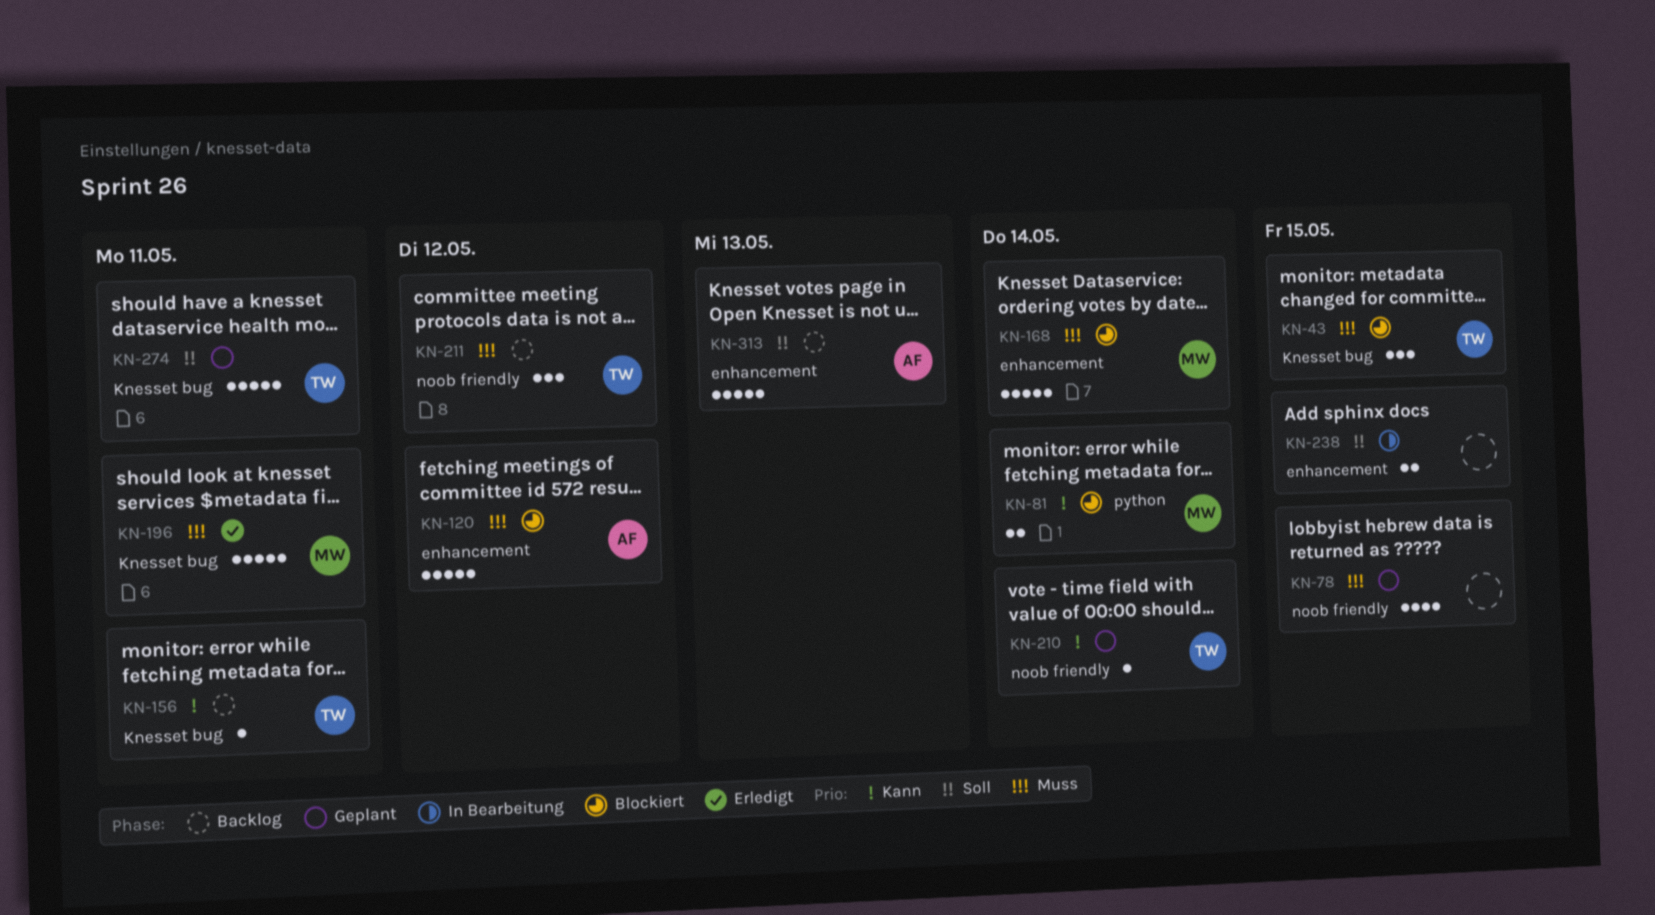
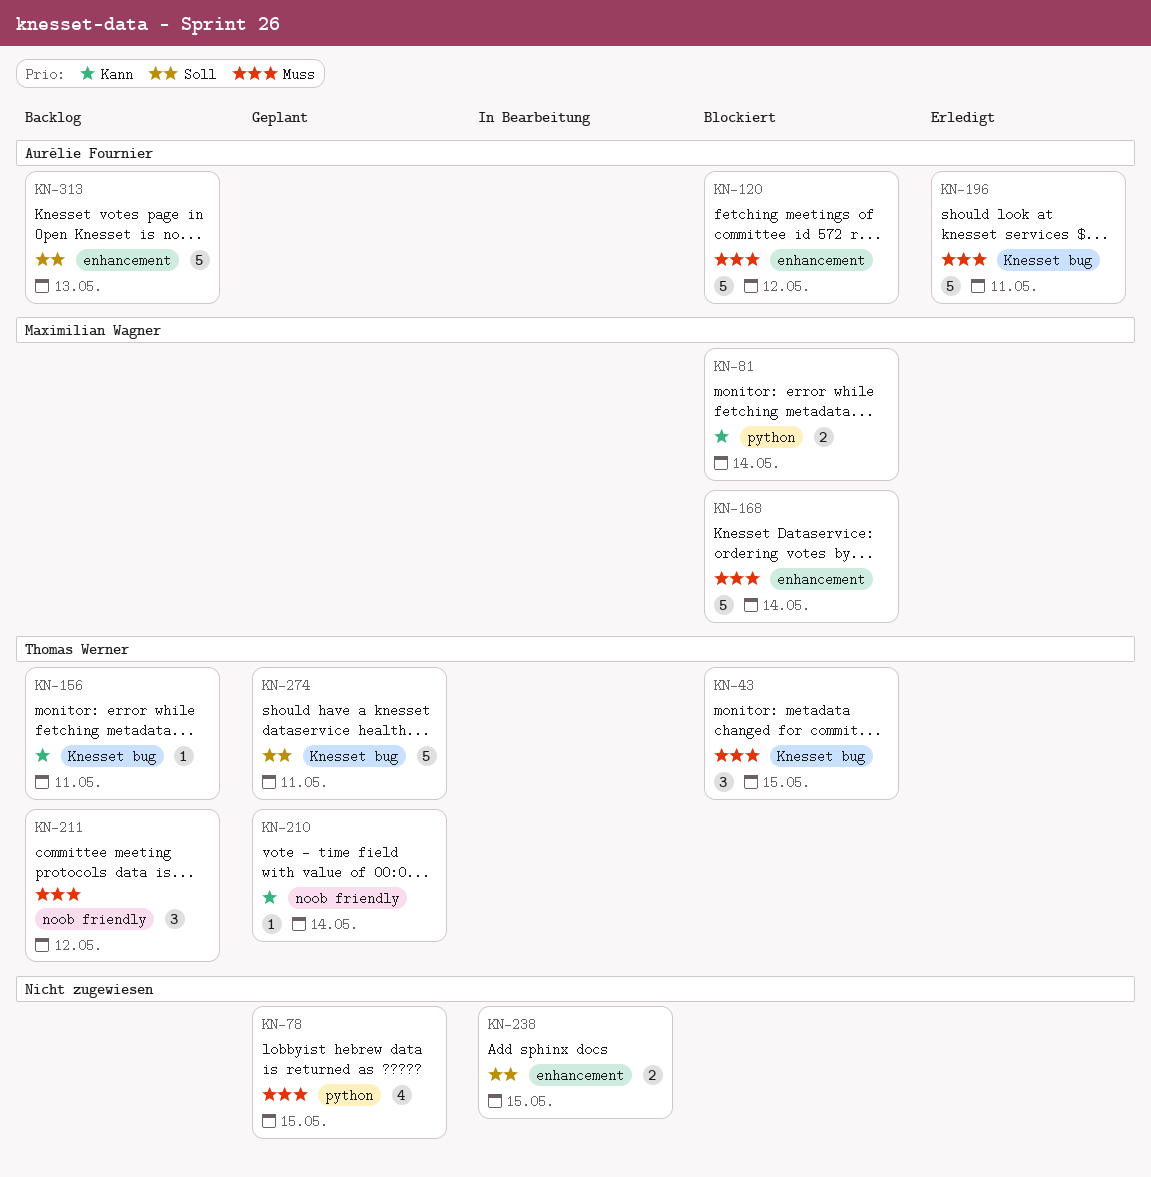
KN-78, label: noob friendly -> python
KN-196, owner: Maximilian Wagner -> Aurélie Fournier

